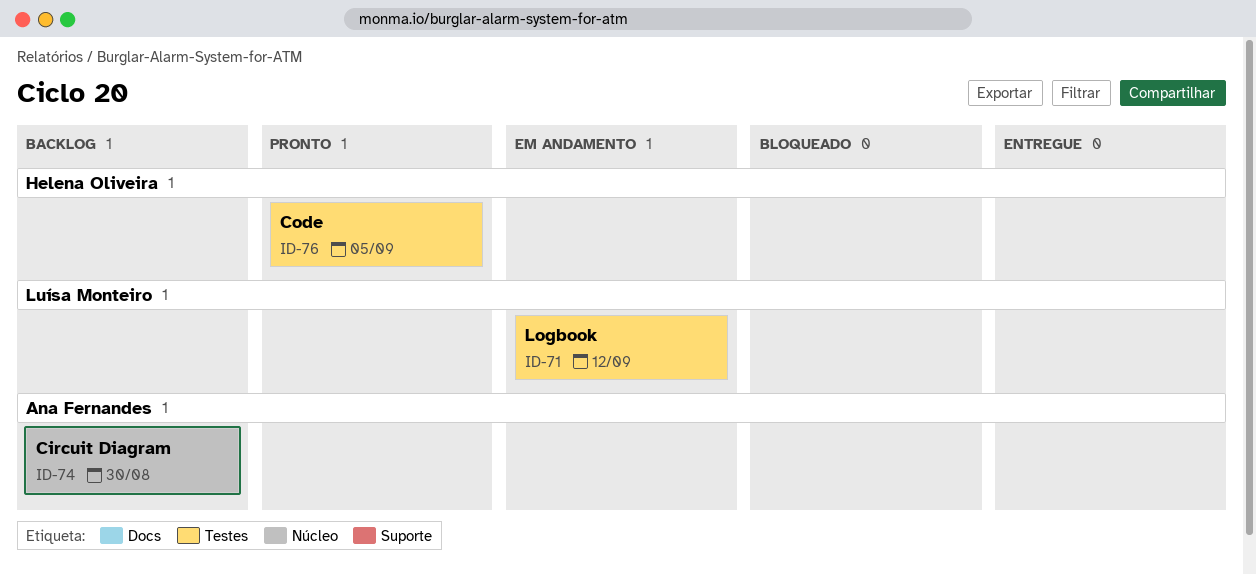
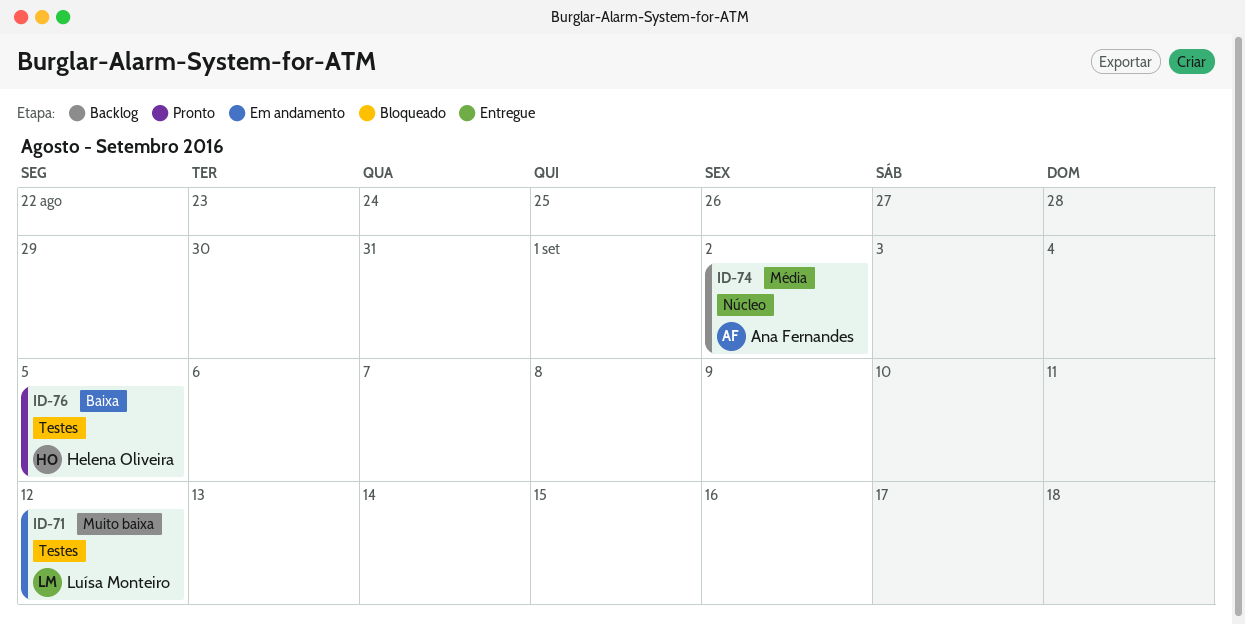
ID-74, due: Aug 30 -> Sep 2

